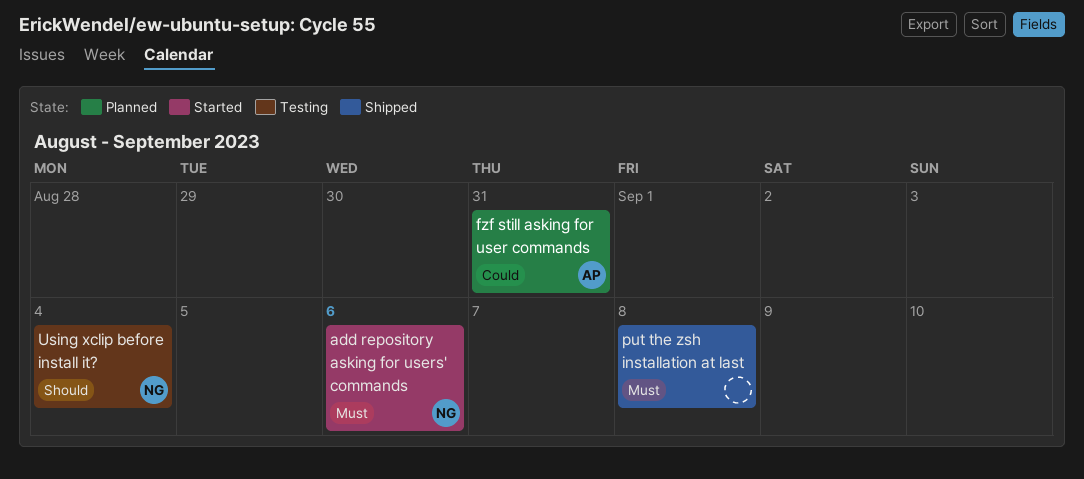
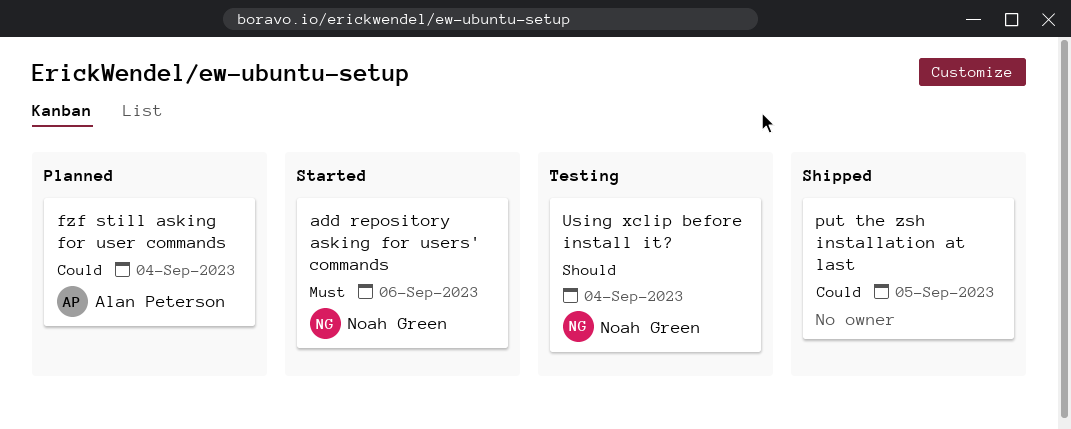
fzf still asking for user commands, due: Aug 31 -> Sep 4
put the zsh installation at last, priority: Must -> Could
put the zsh installation at last, due: Sep 8 -> Sep 5

